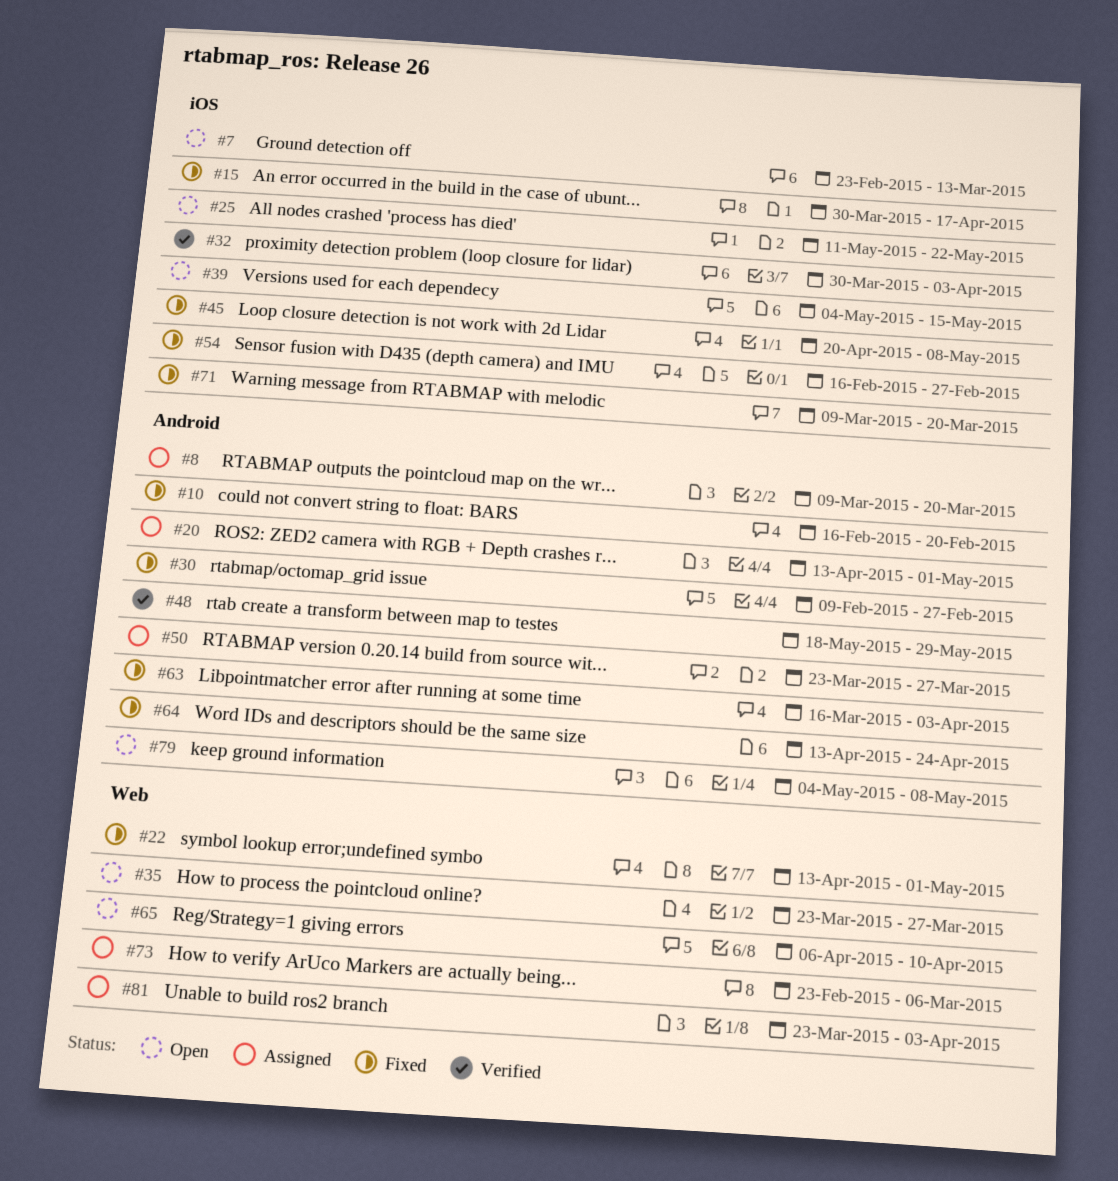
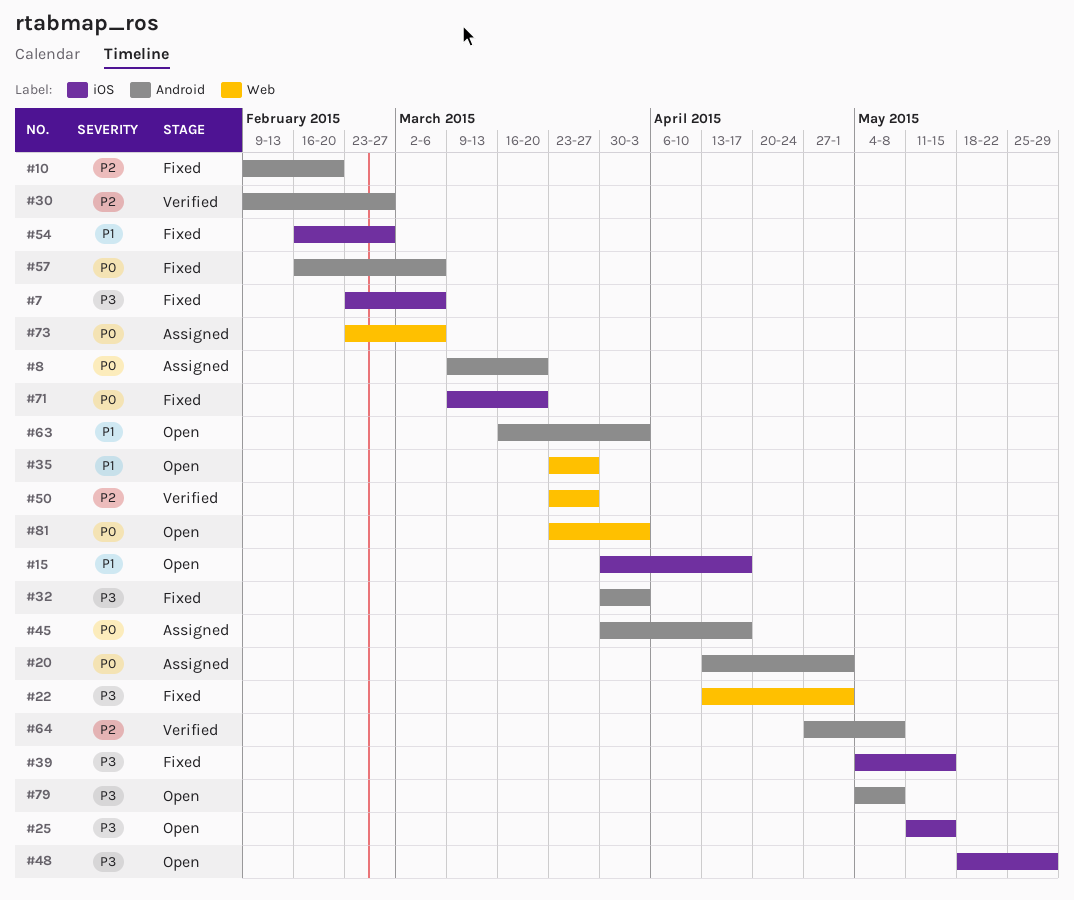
#7, status: Open -> Fixed
#7, due: Mar 13 -> Mar 6
#10, start: Feb 16 -> Feb 9
#15, status: Fixed -> Open
#25, due: May 22 -> May 15
#30, status: Fixed -> Verified
#32, status: Verified -> Fixed
#32, label: iOS -> Android
#39, status: Open -> Fixed
#45, status: Fixed -> Assigned
#45, label: iOS -> Android
#45, start: Apr 20 -> Mar 30
#45, due: May 8 -> Apr 17
#48, status: Verified -> Open
#48, label: Android -> iOS
#50, status: Assigned -> Verified
#50, label: Android -> Web
#57: none -> present
#63, status: Fixed -> Open
#64, status: Fixed -> Verified
#64, start: Apr 13 -> Apr 27
#64, due: Apr 24 -> May 8
#65: present -> none
#81, status: Assigned -> Open

